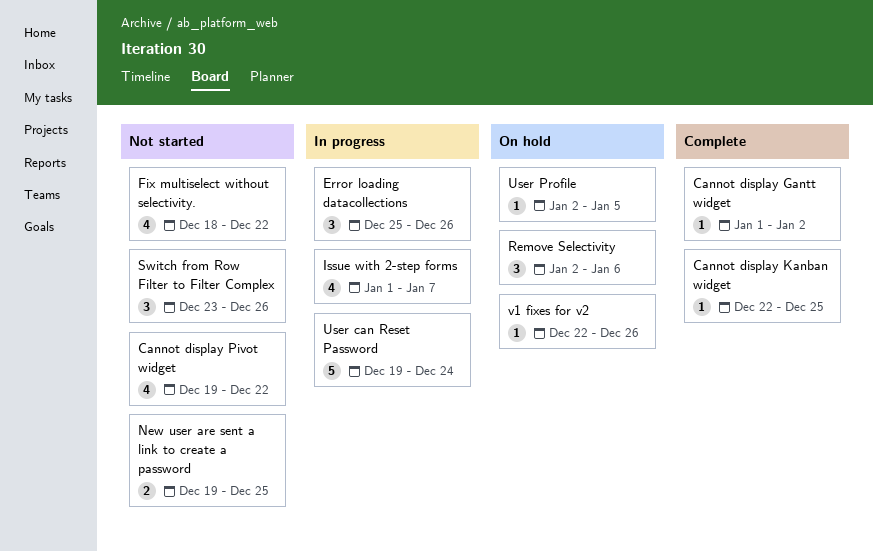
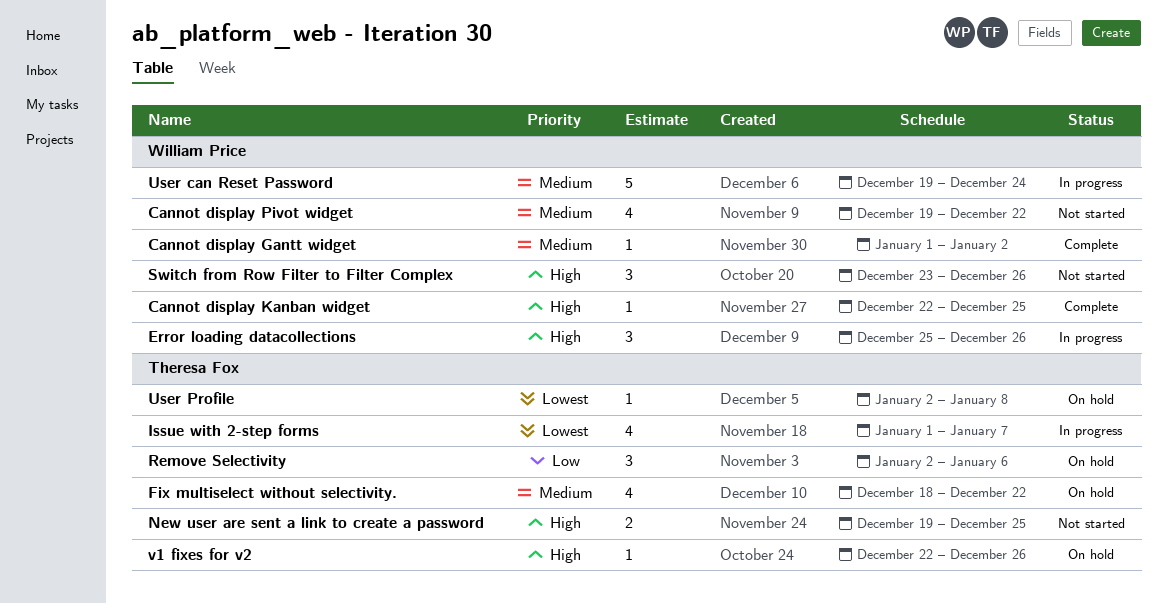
Fix multiselect without selectivity., status: Not started -> On hold
User Profile, due: Jan 5 -> Jan 8

